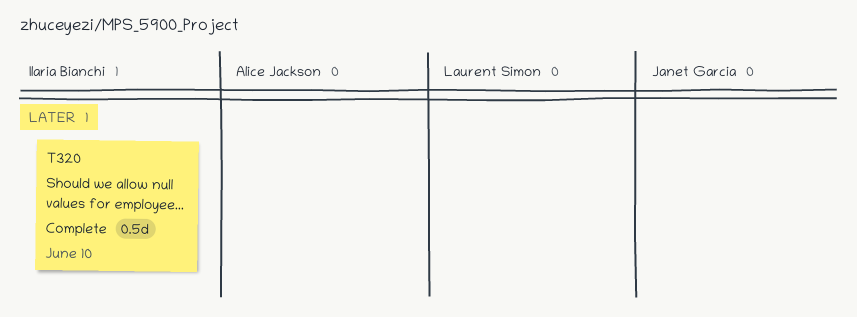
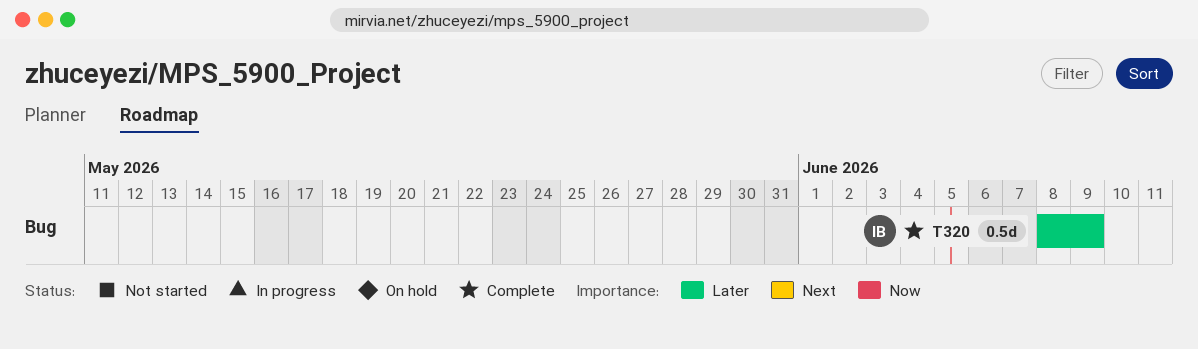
T320, due: Jun 10 -> Jun 9

